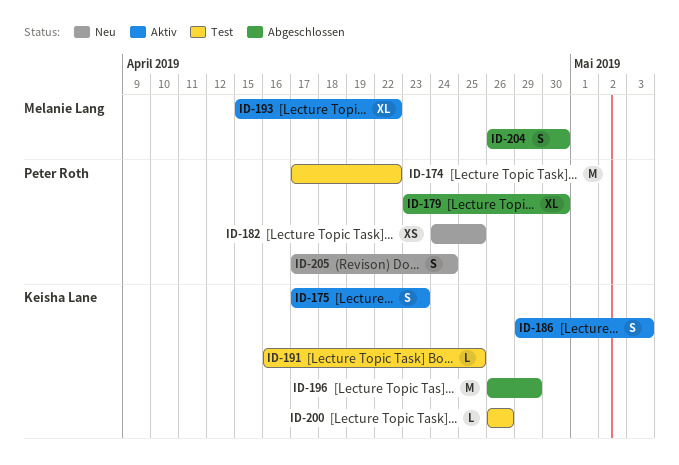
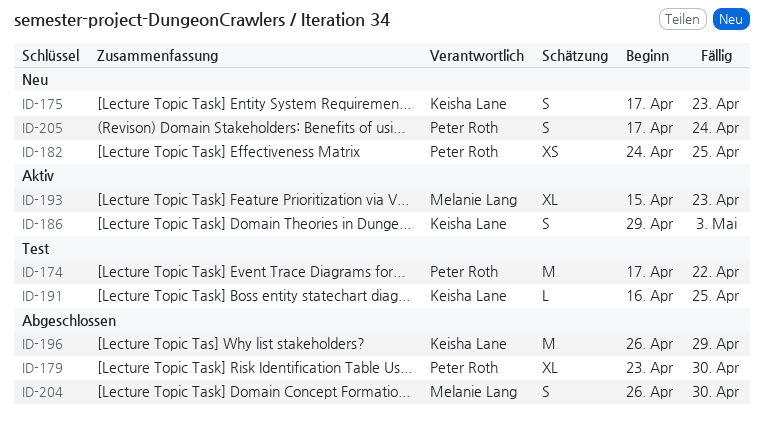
ID-175, status: Aktiv -> Neu
ID-193, due: Apr 22 -> Apr 23
ID-200: present -> none

